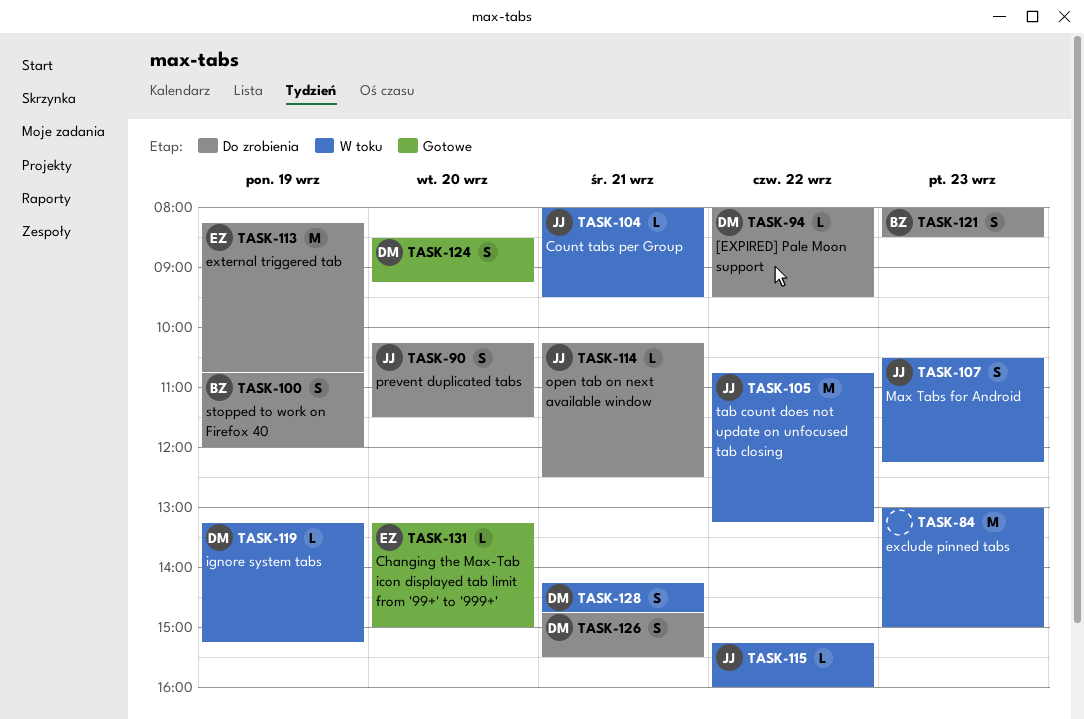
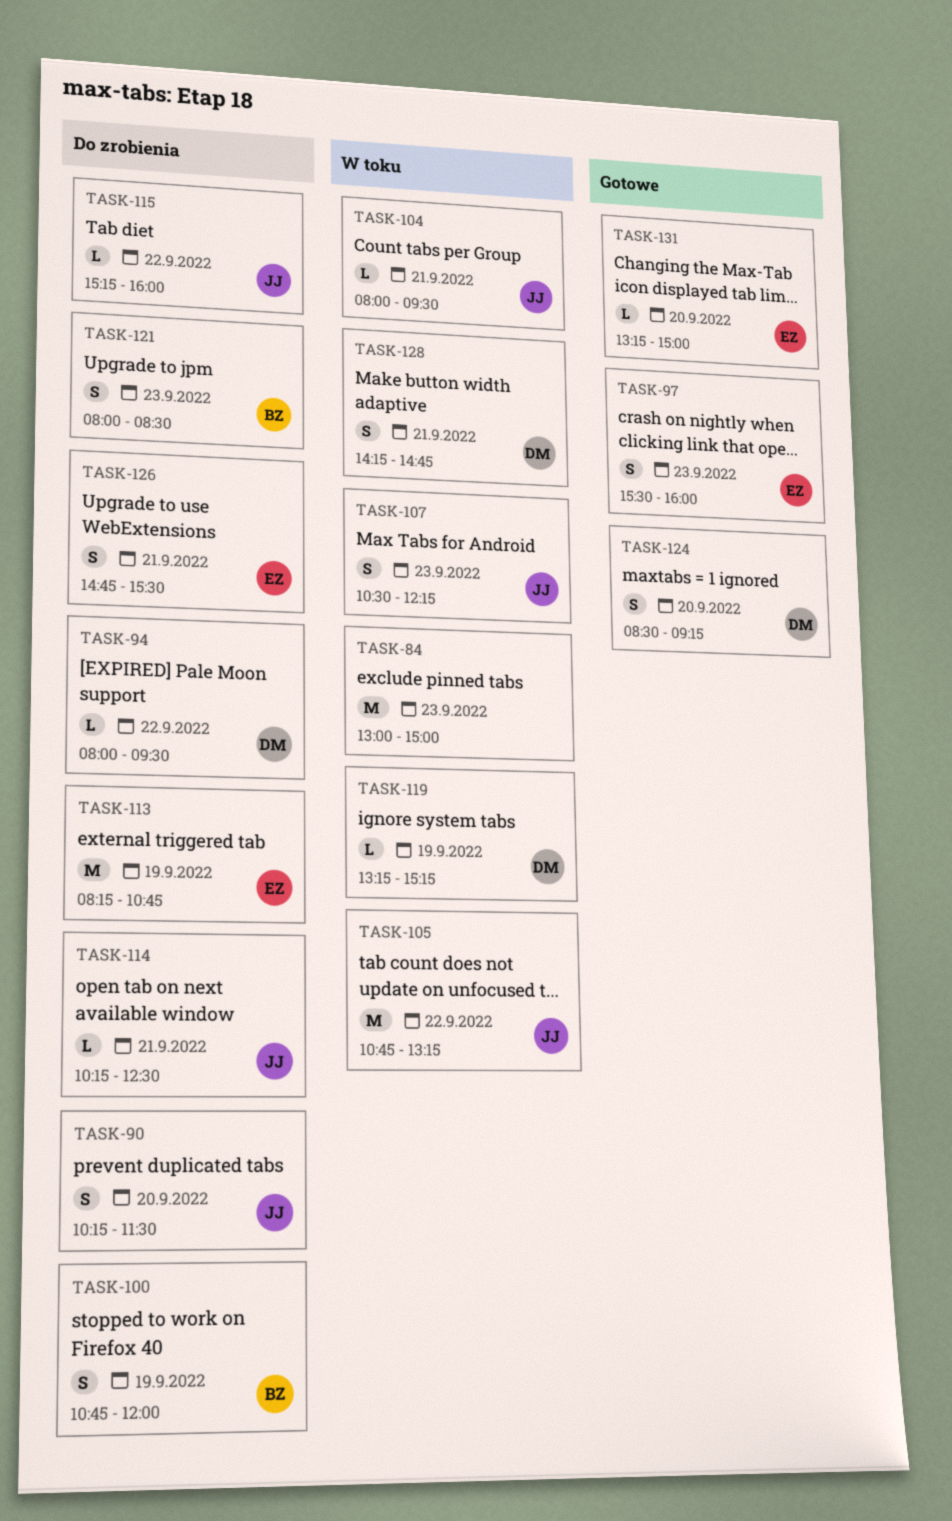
TASK-97: none -> present
TASK-115, status: W toku -> Do zrobienia
TASK-126, owner: DM -> EZ

